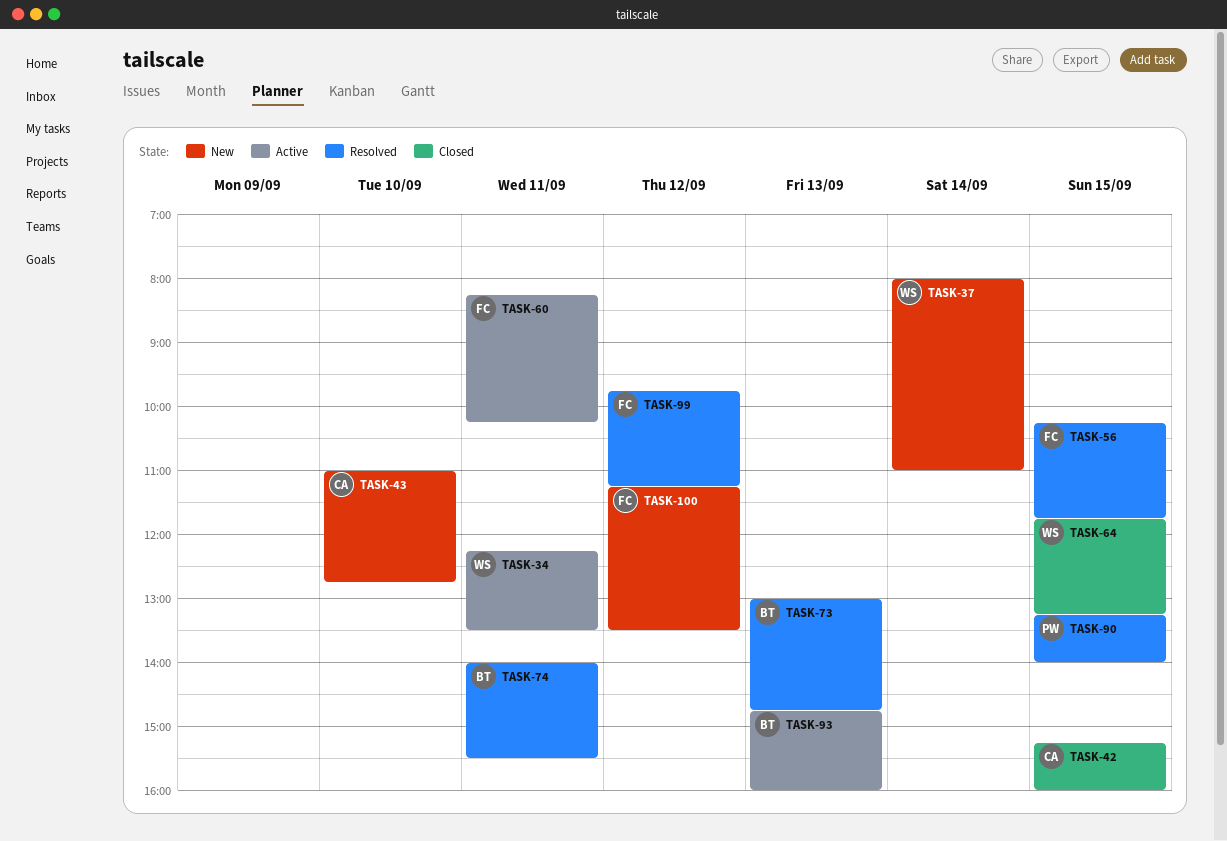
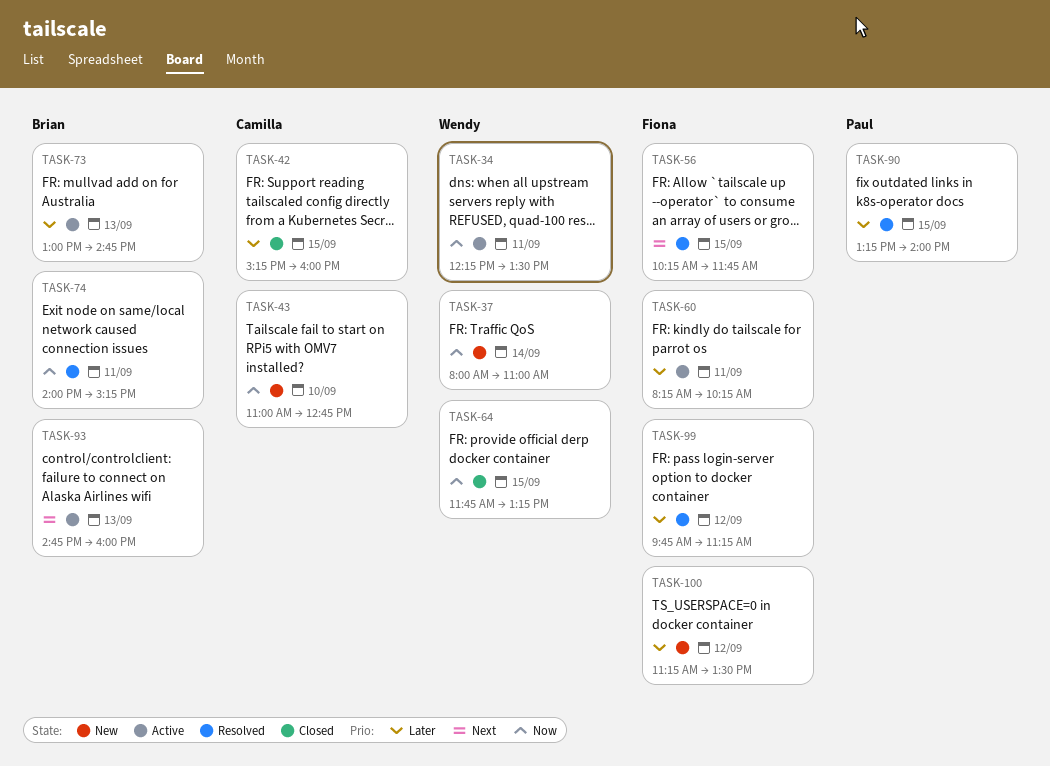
TASK-73, status: Resolved -> Active
TASK-74, ends: 15:30 -> 15:15

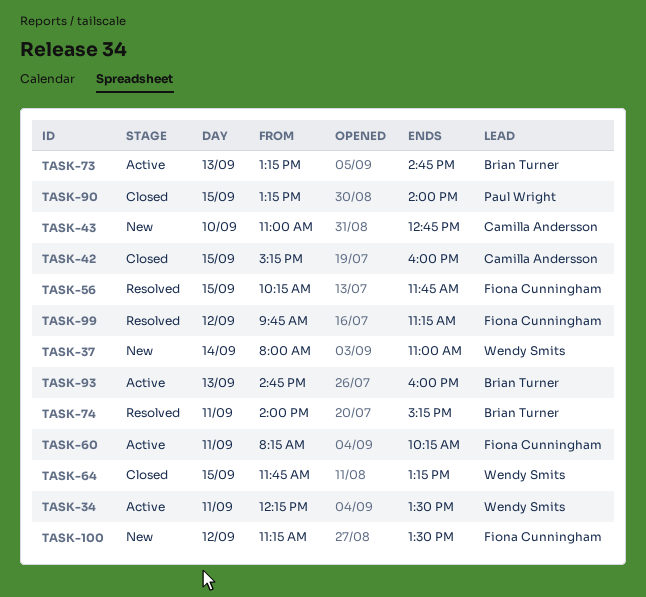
TASK-73, begins: 13:00 -> 13:15
TASK-90, status: Resolved -> Closed

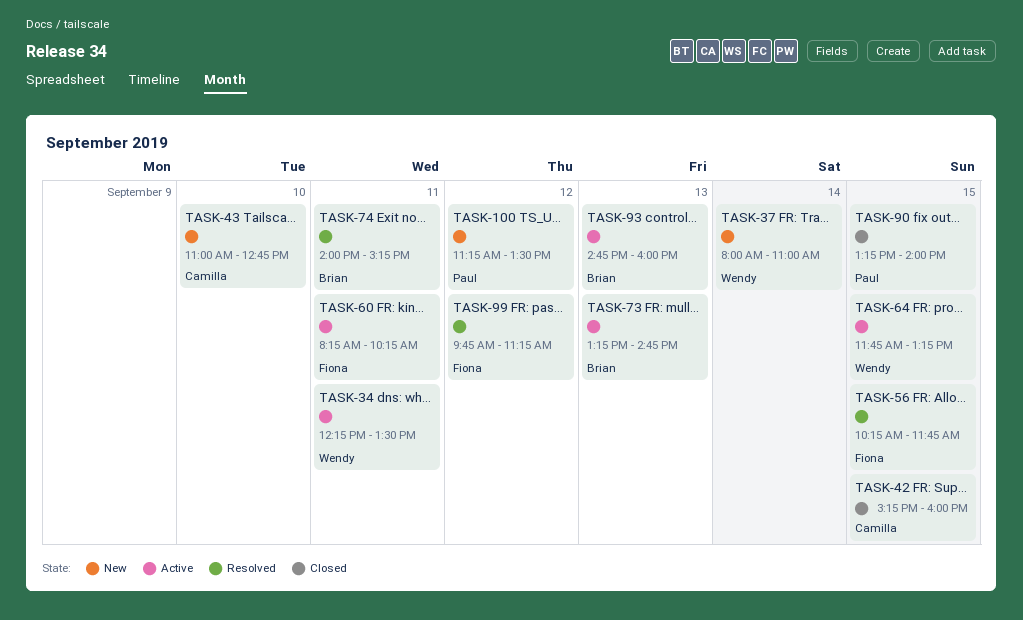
TASK-64, status: Closed -> Active
TASK-100, owner: Fiona Cunningham -> Paul Wright

